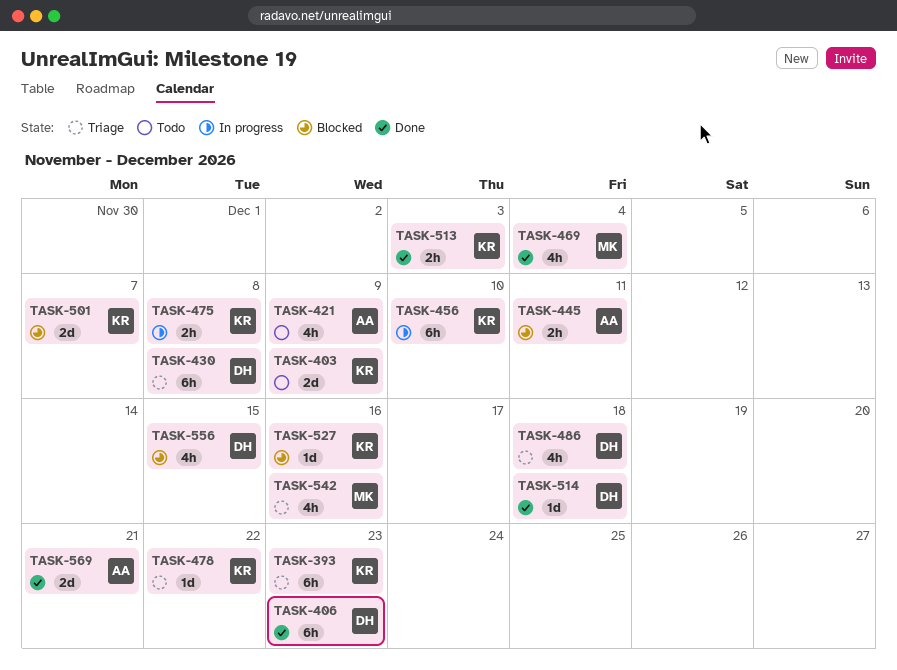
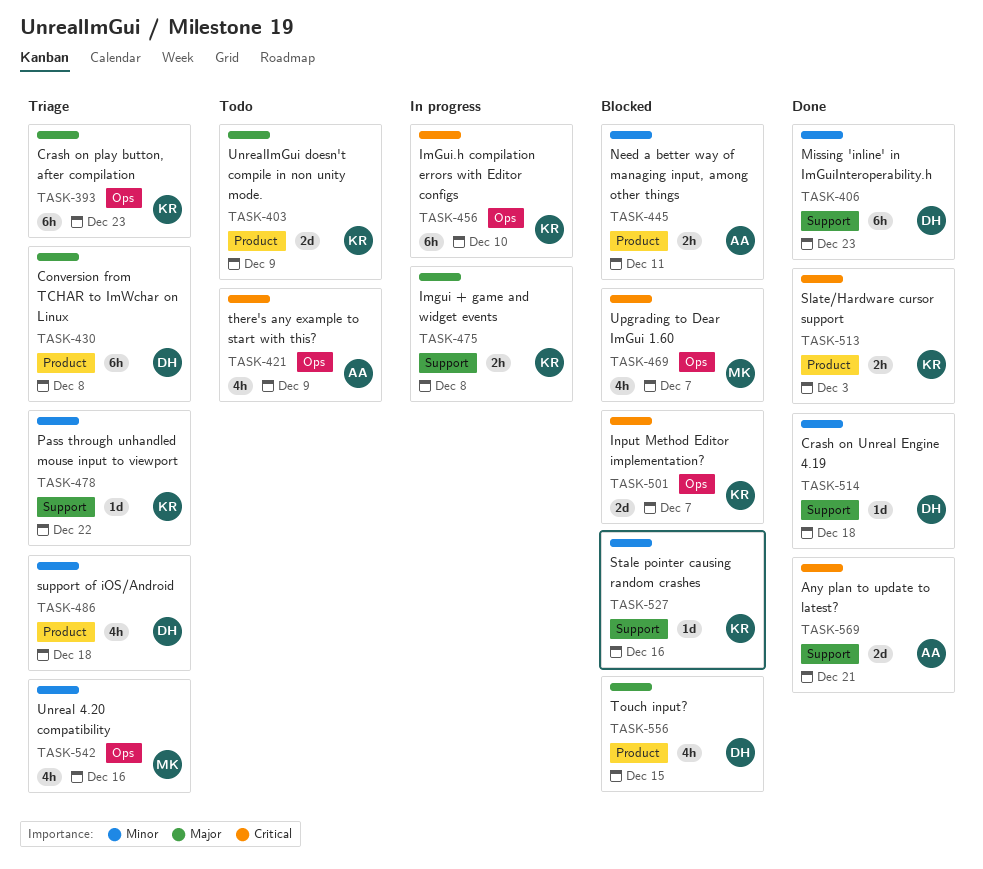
TASK-469, status: Done -> Blocked
TASK-469, due: Dec 4 -> Dec 7

